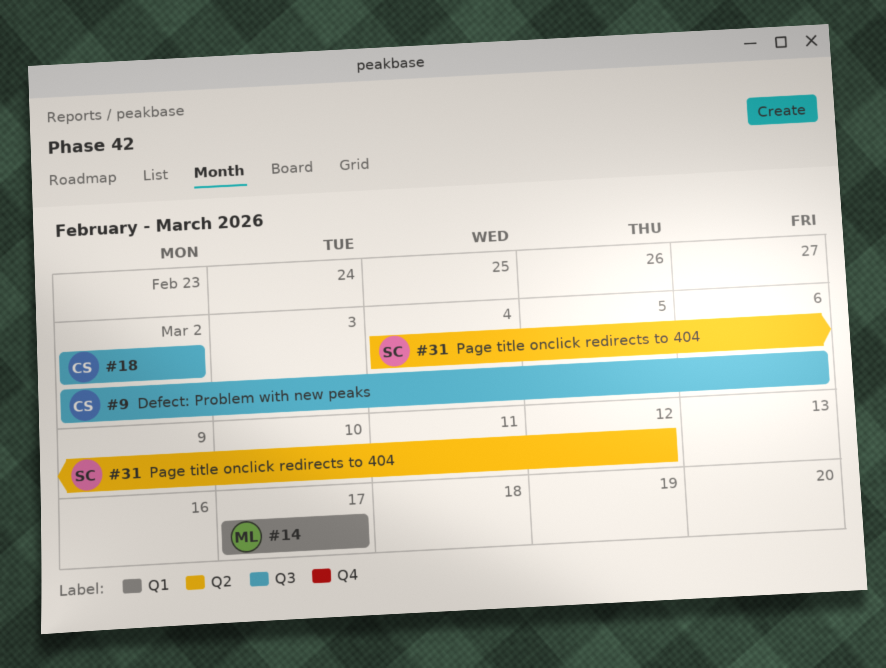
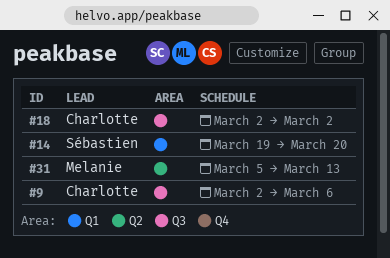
#14, owner: Melanie -> Sébastien
#14, start: Mar 17 -> Mar 19
#14, due: Mar 17 -> Mar 20
#31, owner: Sébastien -> Melanie
#31, start: Mar 4 -> Mar 5
#31, due: Mar 12 -> Mar 13

